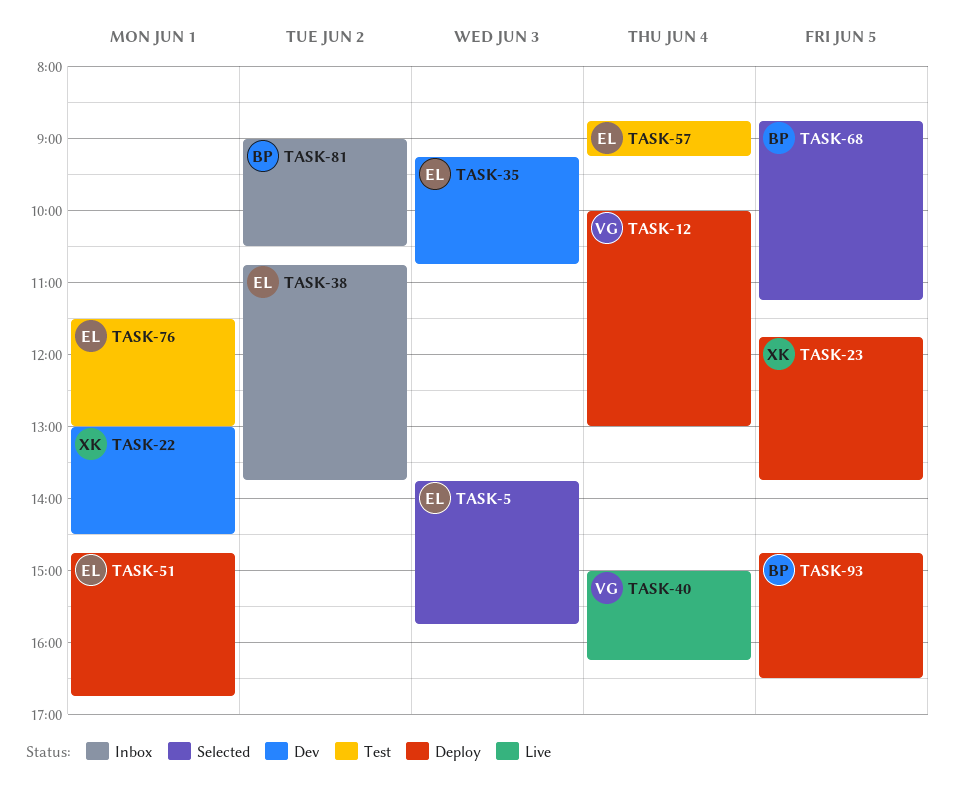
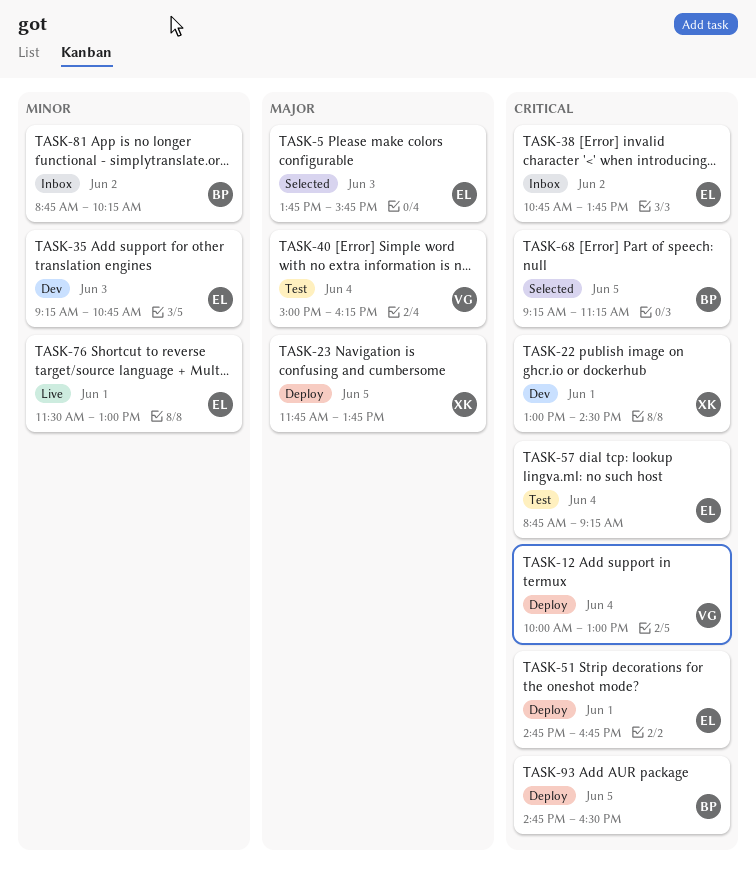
TASK-40, status: Live -> Test
TASK-68, begins: 08:45 -> 09:15
TASK-76, status: Test -> Live
TASK-81, begins: 09:00 -> 08:45
TASK-81, ends: 10:30 -> 10:15

